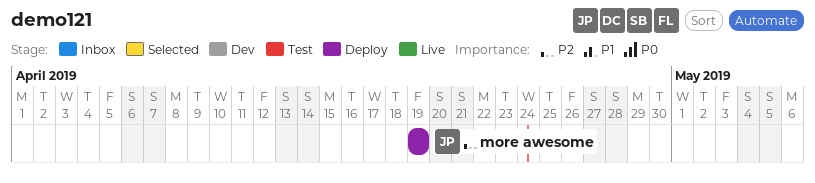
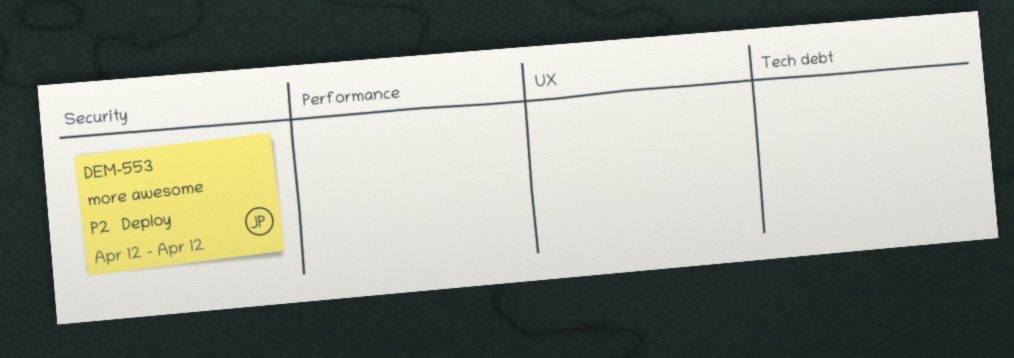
more awesome, start: Apr 19 -> Apr 12
more awesome, due: Apr 19 -> Apr 12

